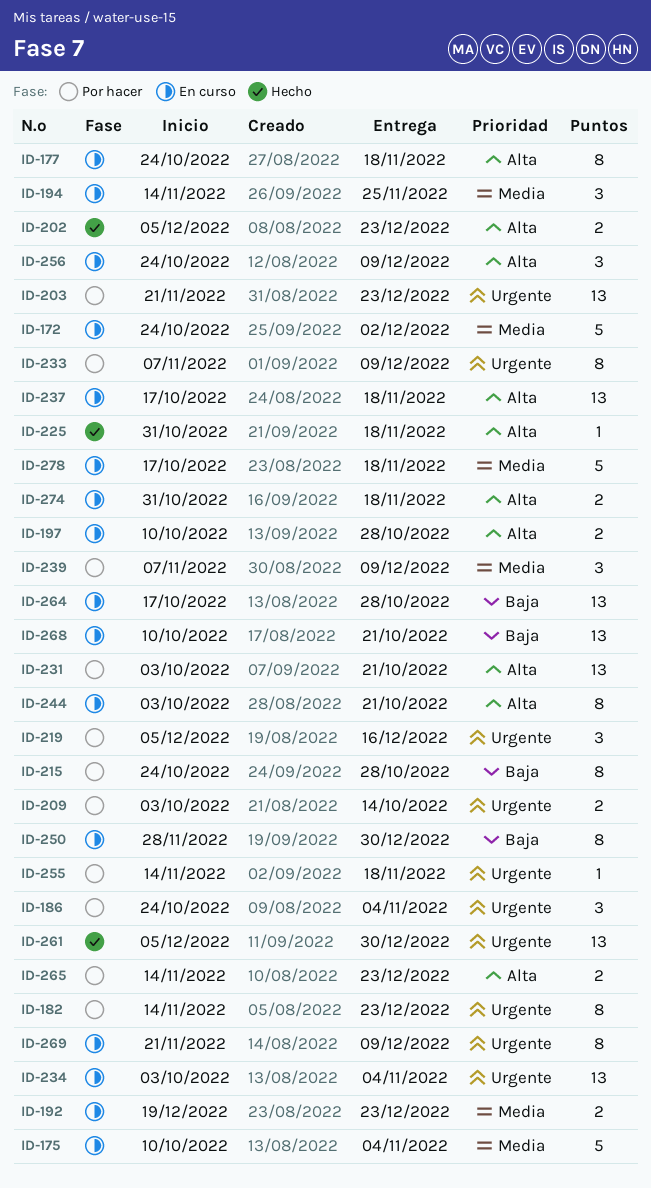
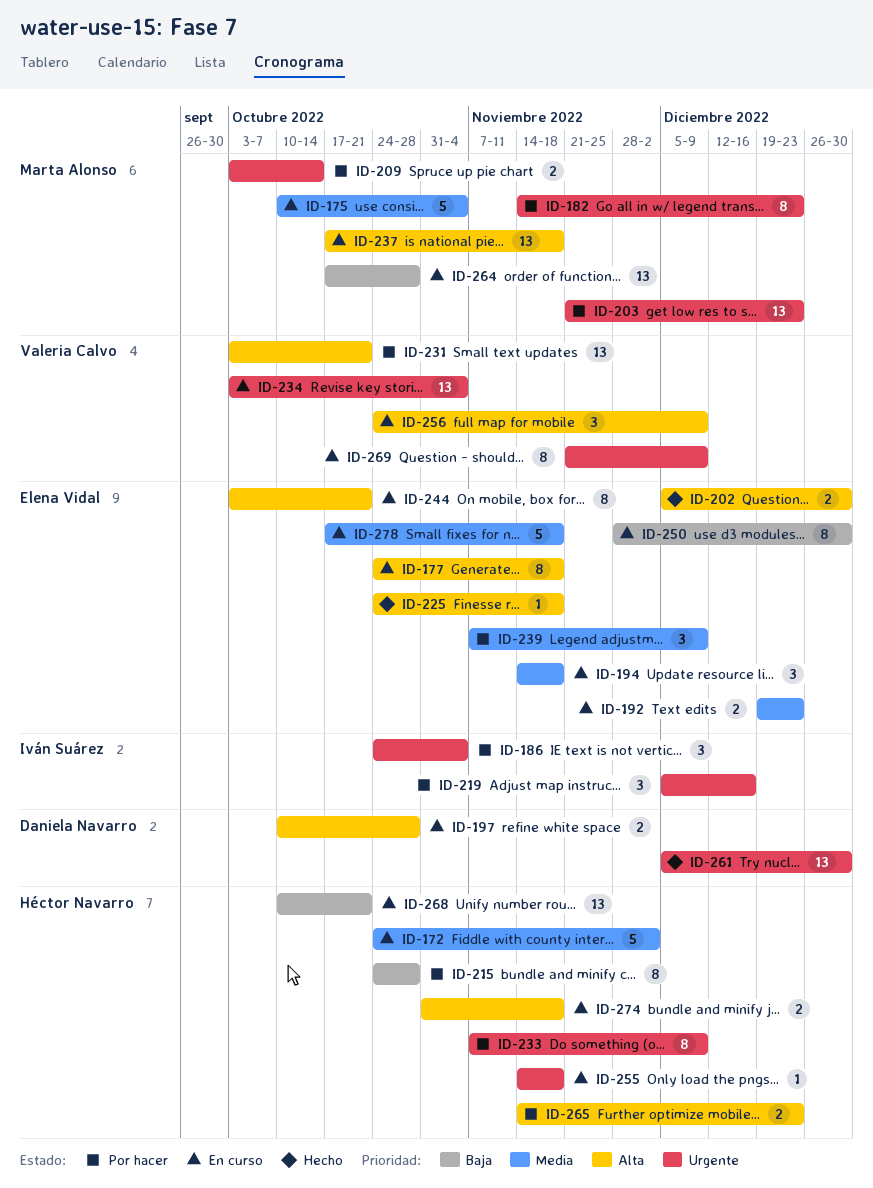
ID-194, due: Nov 25 -> Nov 18
ID-202, due: Dec 23 -> Dec 30
ID-225, start: Oct 31 -> Oct 24
ID-255, status: Por hacer -> En curso

